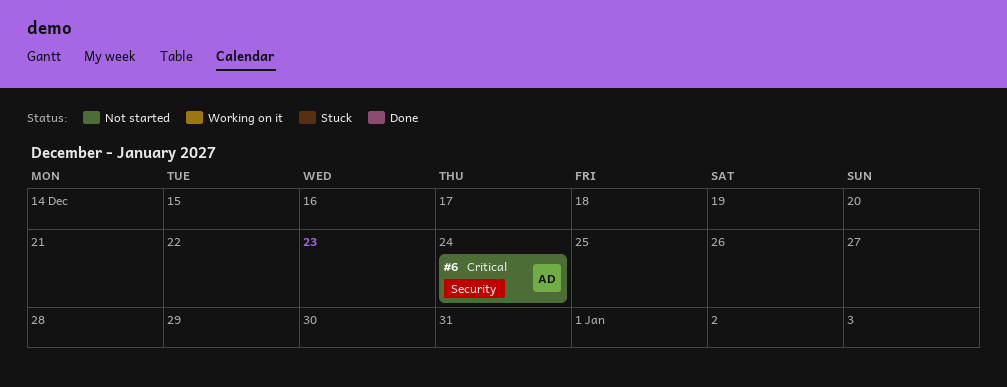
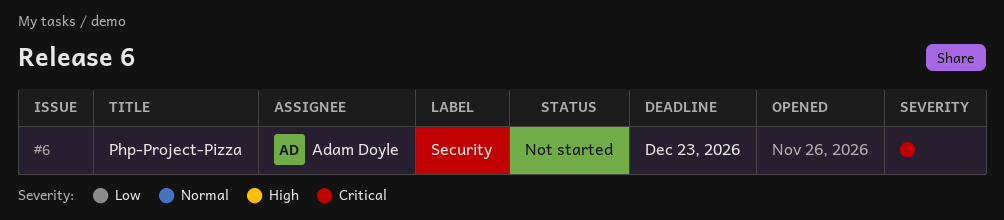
#6, due: Dec 24 -> Dec 23

